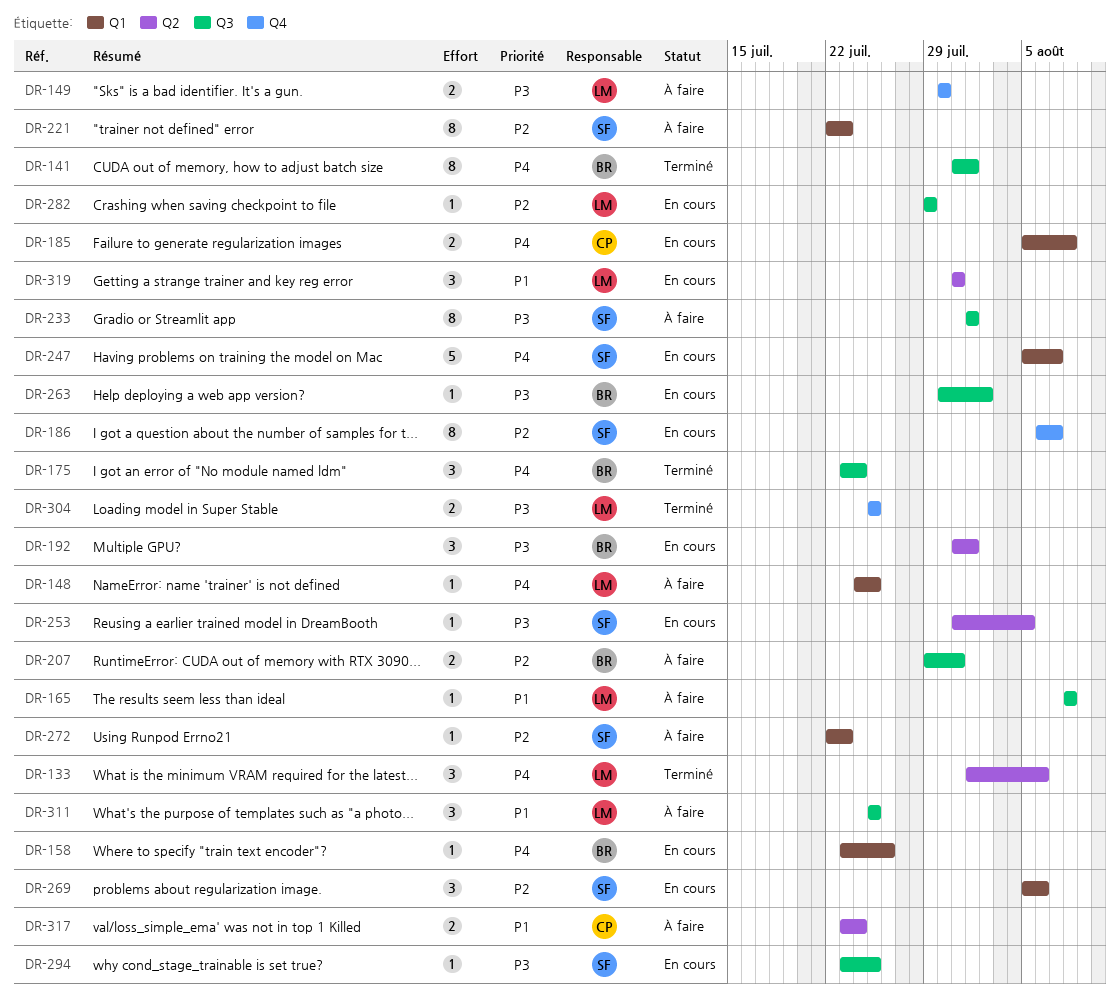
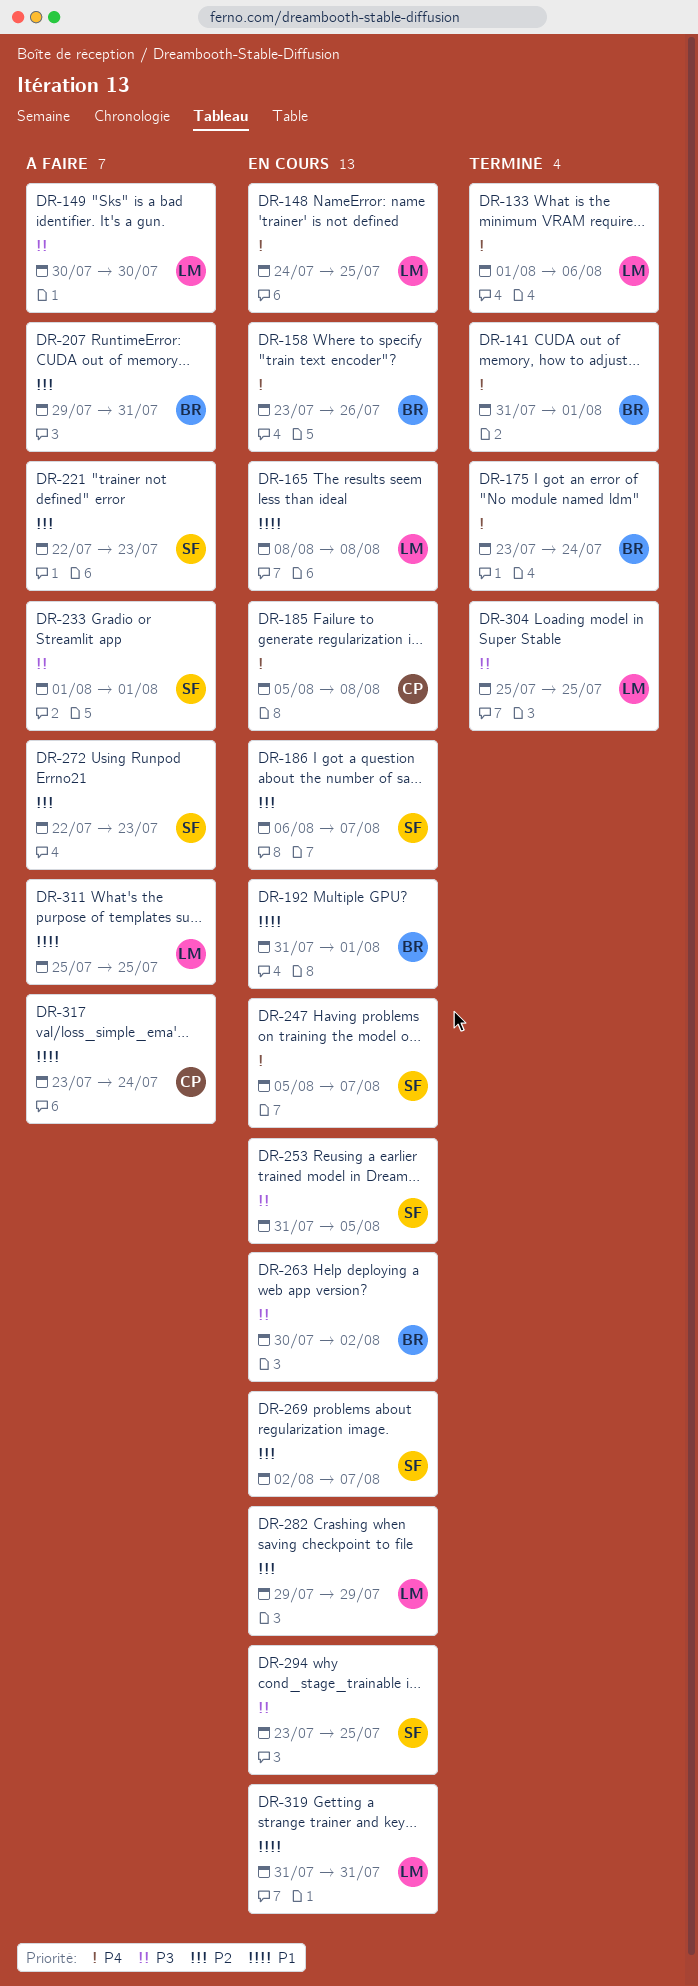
DR-148, status: À faire -> En cours
DR-165, status: À faire -> En cours
DR-192, priority: P3 -> P1
DR-269, start: Aug 5 -> Aug 2
DR-269, due: Aug 6 -> Aug 7

